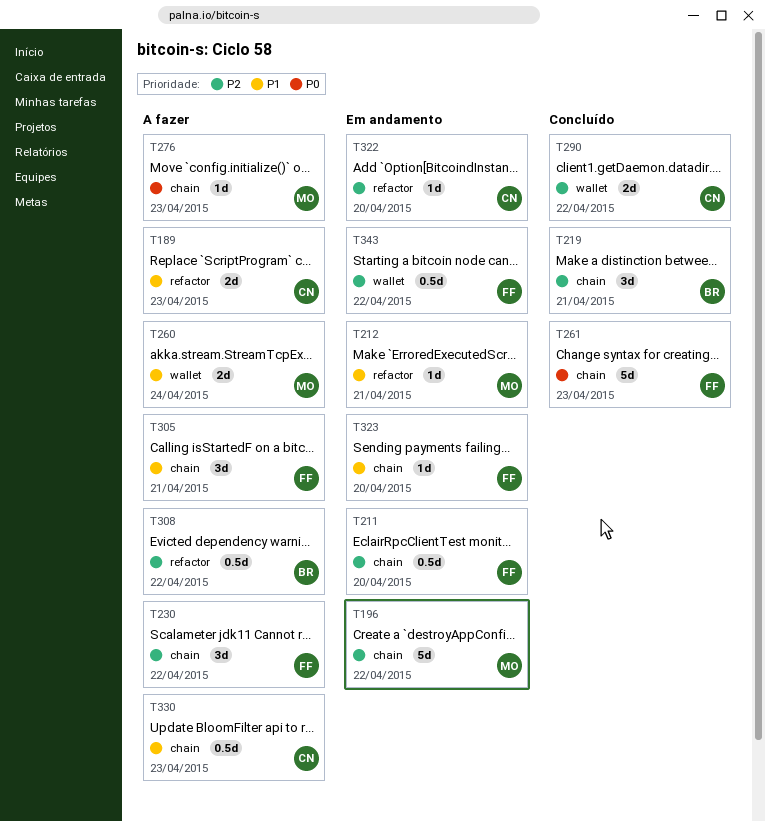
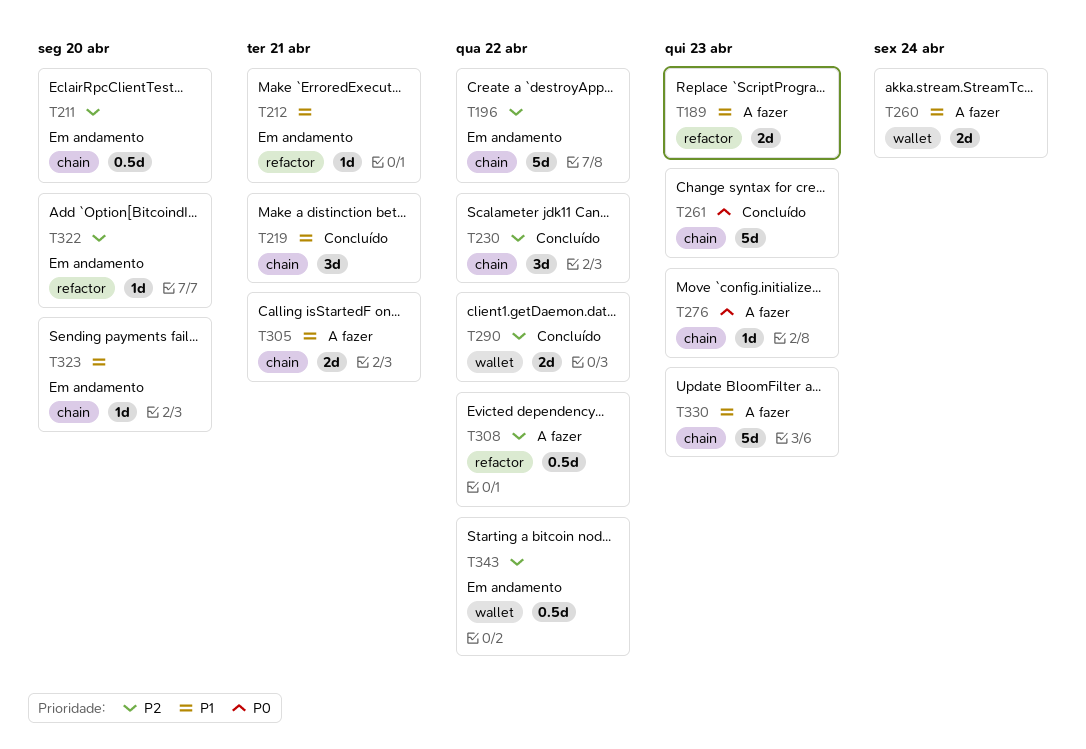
T219, priority: P2 -> P1
T230, status: A fazer -> Concluído
T305, estimate: 3d -> 2d
T330, estimate: 0.5d -> 5d

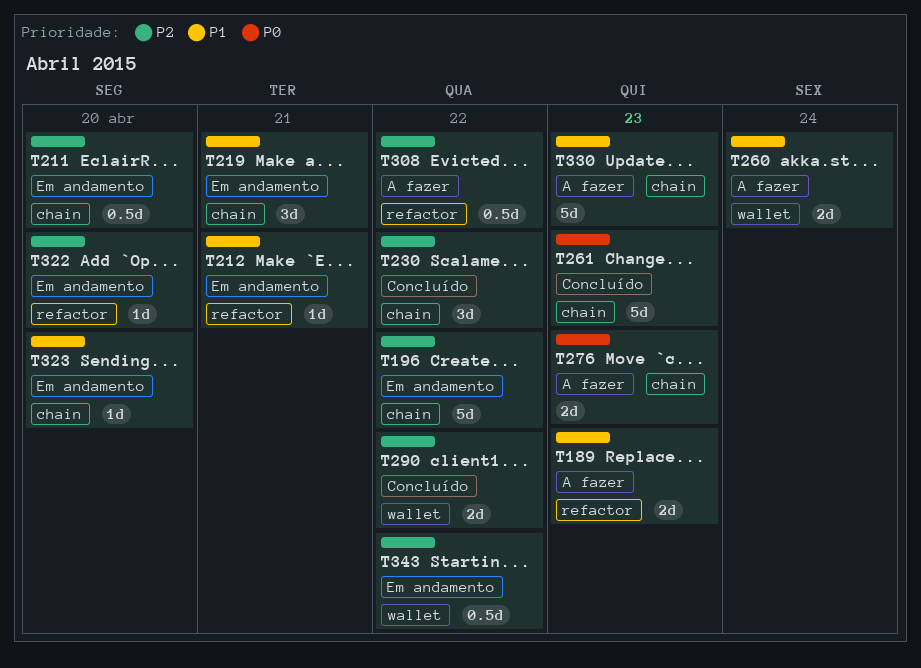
T219, status: Concluído -> Em andamento
T276, estimate: 1d -> 2d
T305: present -> none

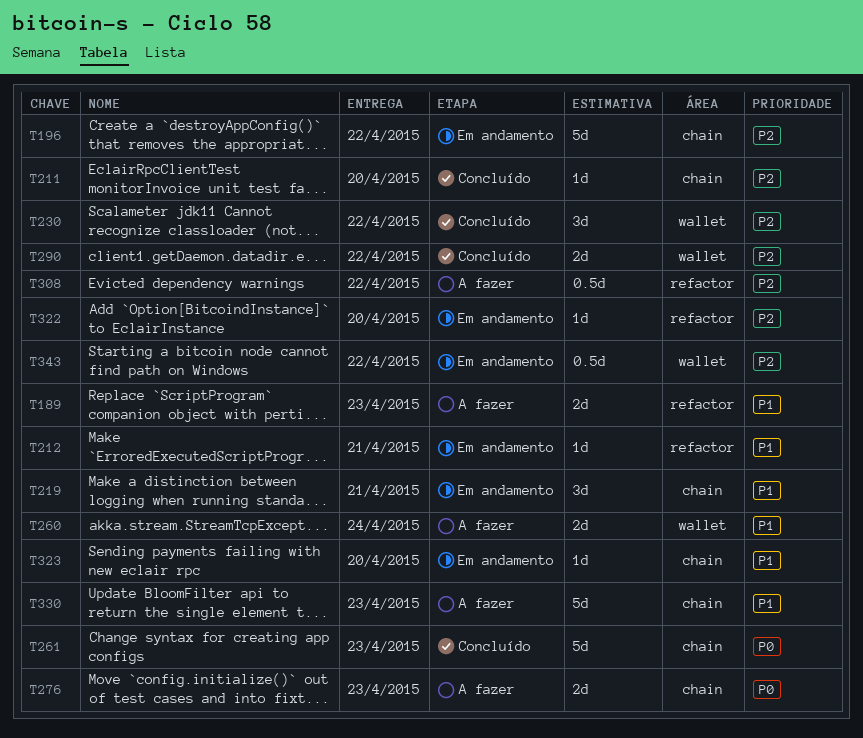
T211, status: Em andamento -> Concluído
T211, estimate: 0.5d -> 1d
T230, label: chain -> wallet

